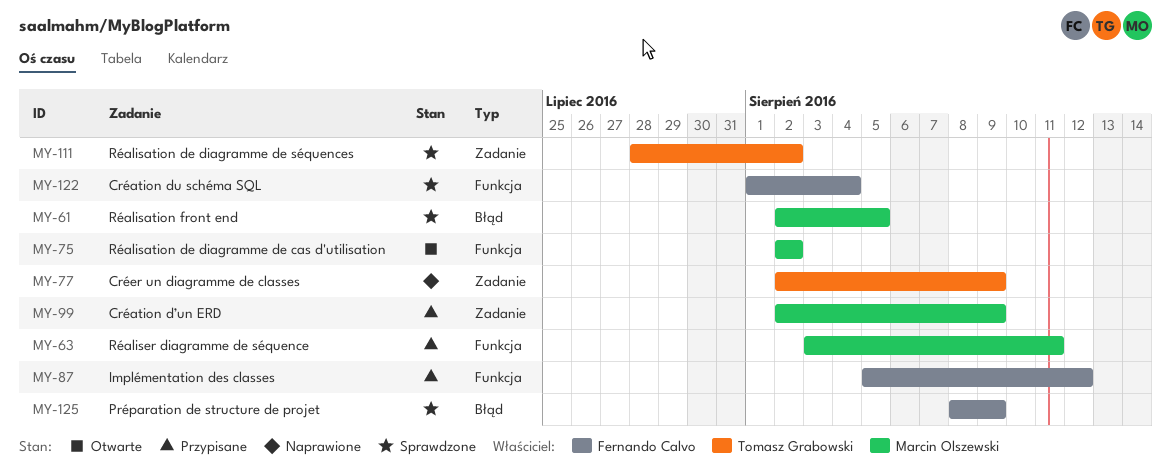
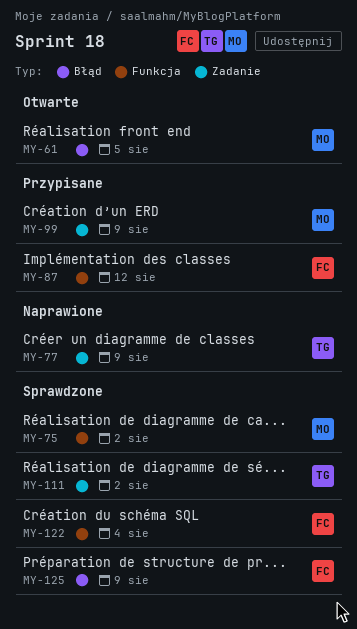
MY-61, status: Sprawdzone -> Otwarte
MY-63: present -> none
MY-75, status: Otwarte -> Sprawdzone

